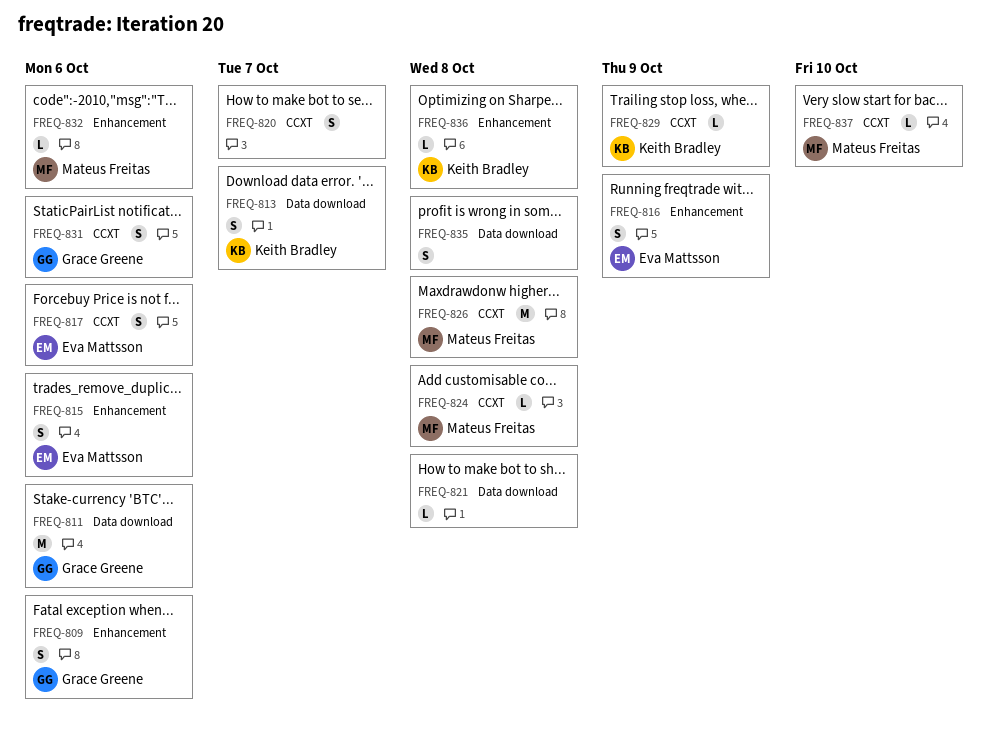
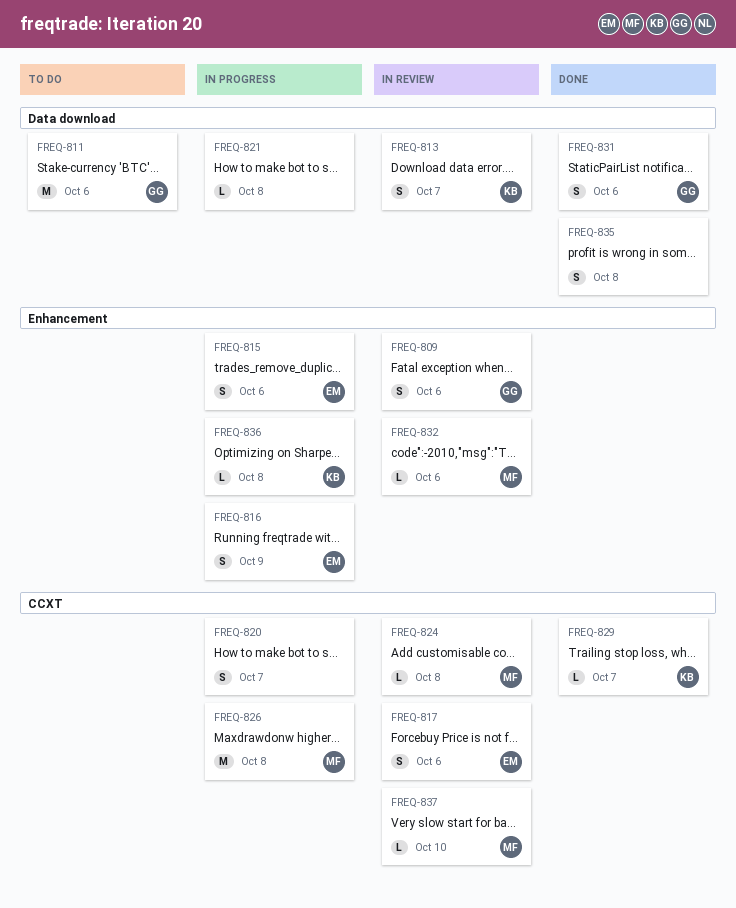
FREQ-829, due: Oct 9 -> Oct 7
FREQ-831, label: CCXT -> Data download

